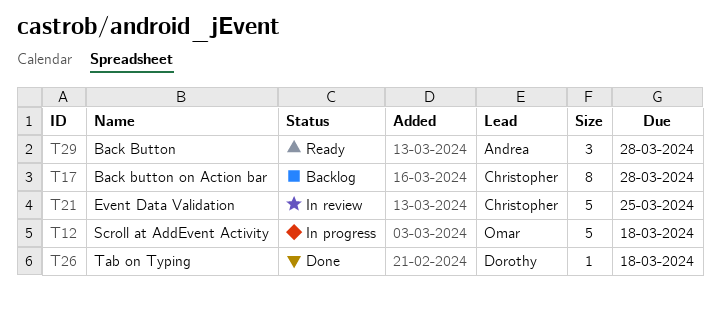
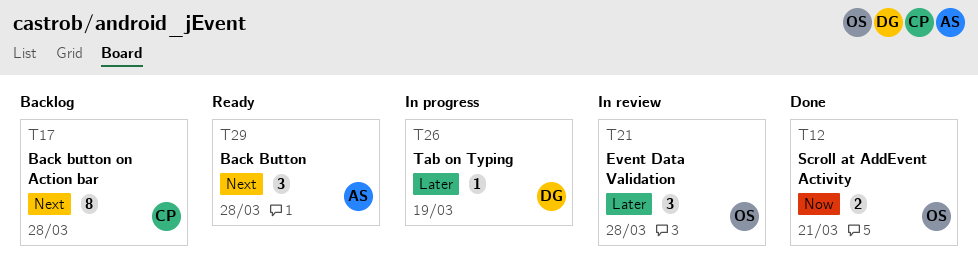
T12, status: In progress -> Done
T12, estimate: 5 -> 2
T12, due: Mar 18 -> Mar 21
T21, owner: Christopher -> Omar
T21, estimate: 5 -> 3
T21, due: Mar 25 -> Mar 28
T26, status: Done -> In progress
T26, due: Mar 18 -> Mar 19

